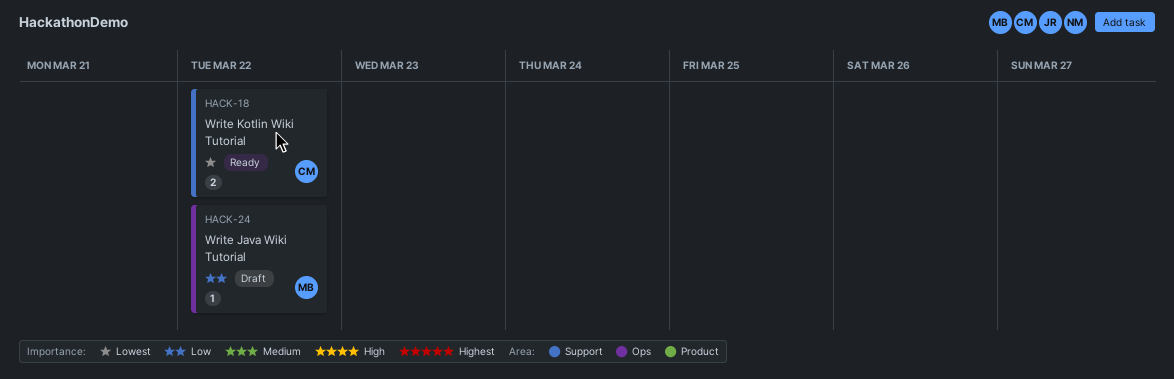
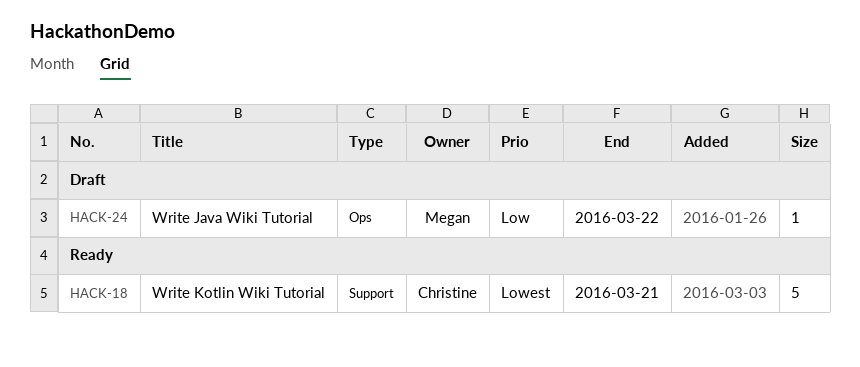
HACK-18, estimate: 2 -> 5
HACK-18, due: Mar 22 -> Mar 21

